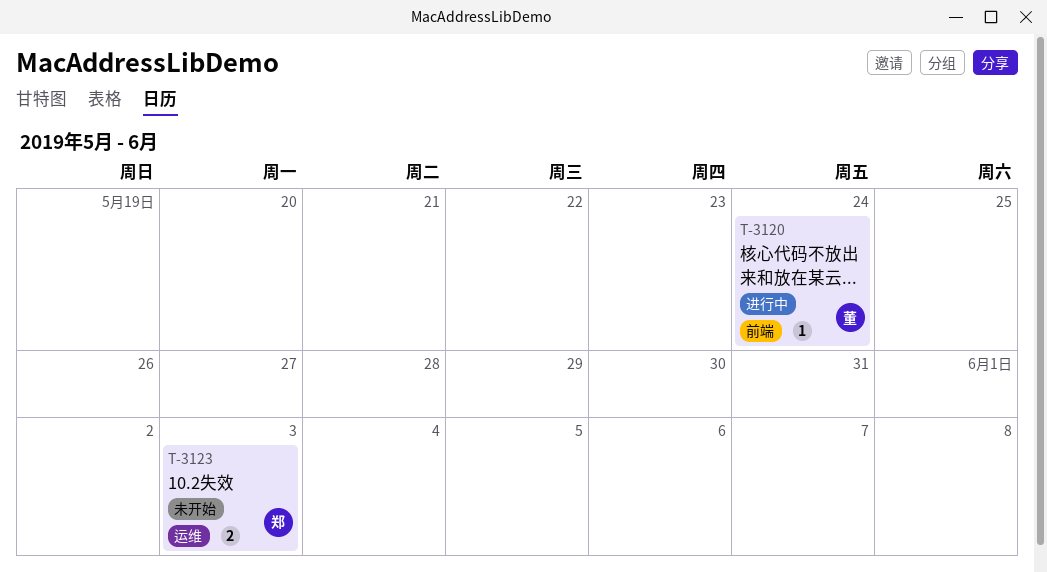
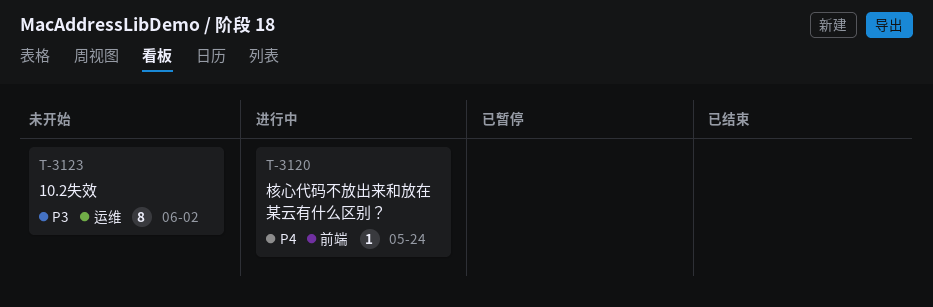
T-3123, estimate: 2 -> 8
T-3123, due: Jun 3 -> Jun 2

